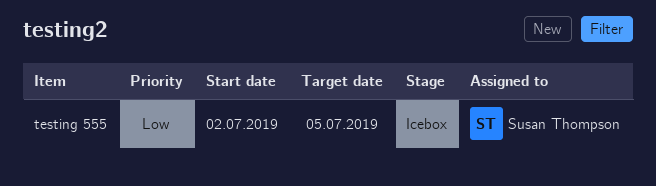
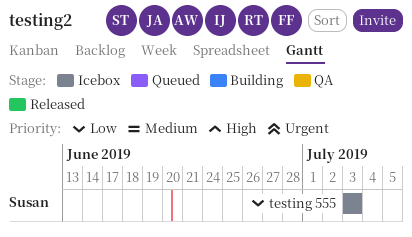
testing 555, start: Jul 2 -> Jul 3
testing 555, due: Jul 5 -> Jul 3

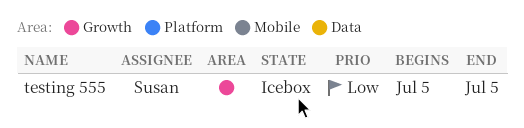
testing 555, start: Jul 3 -> Jul 5
testing 555, due: Jul 3 -> Jul 5

